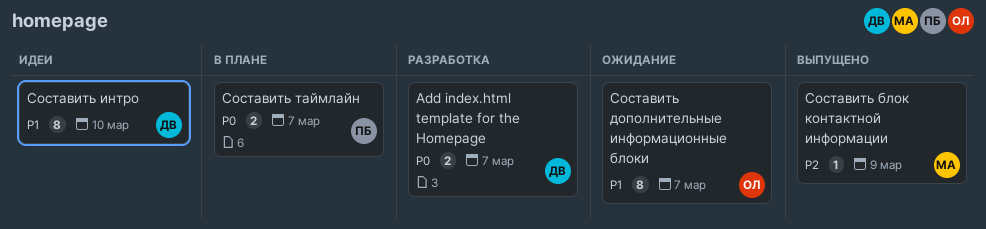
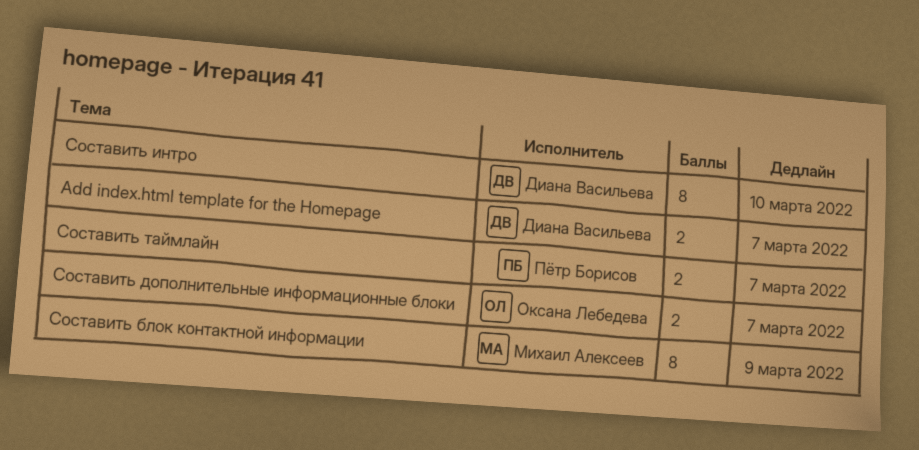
Составить блок контактной информации, estimate: 1 -> 8
Составить дополнительные информационные блоки, estimate: 8 -> 2

